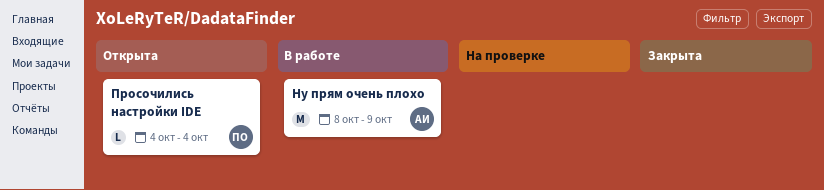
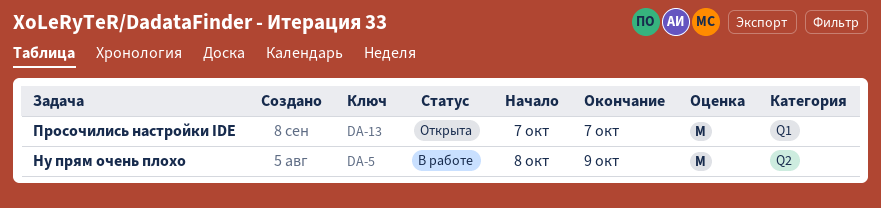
Просочились настройки IDE, estimate: L -> M
Просочились настройки IDE, start: Oct 4 -> Oct 7
Просочились настройки IDE, due: Oct 4 -> Oct 7

